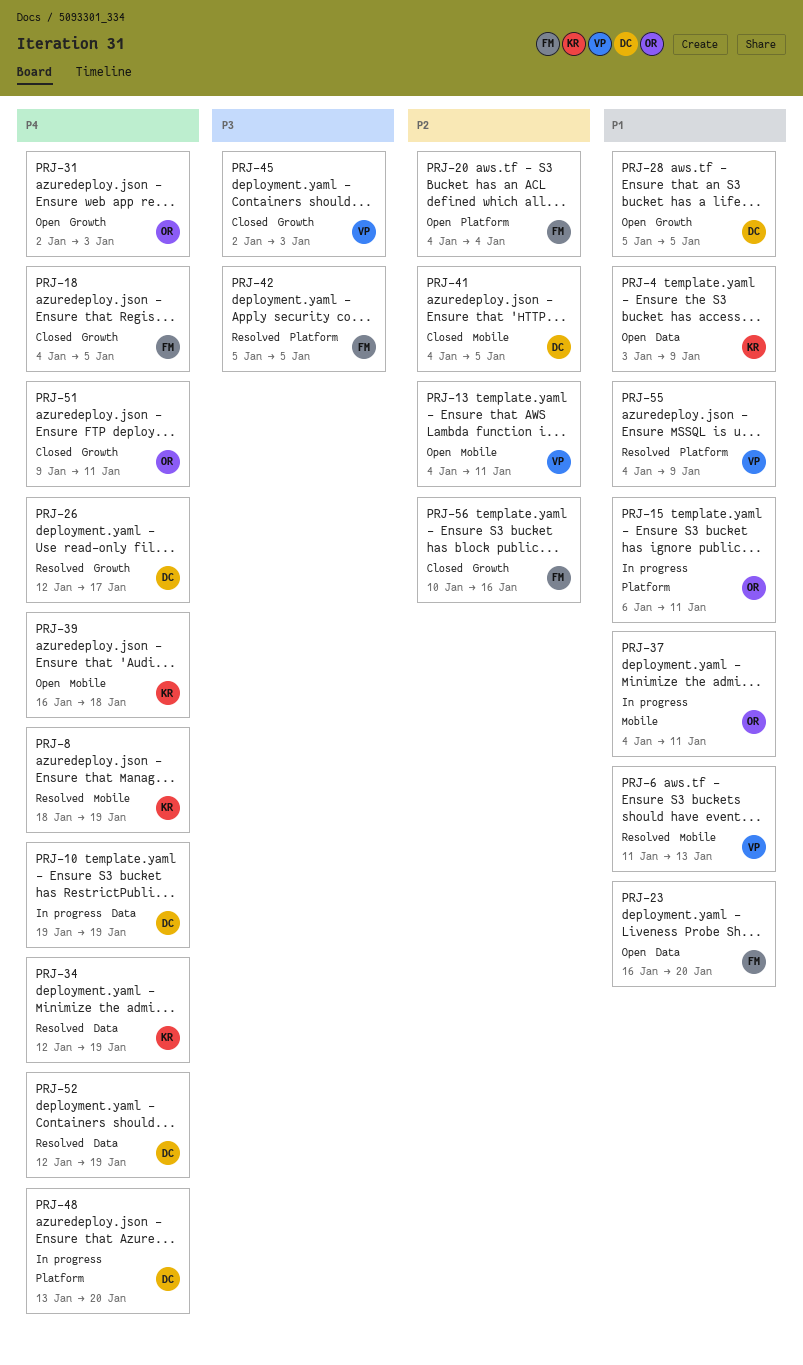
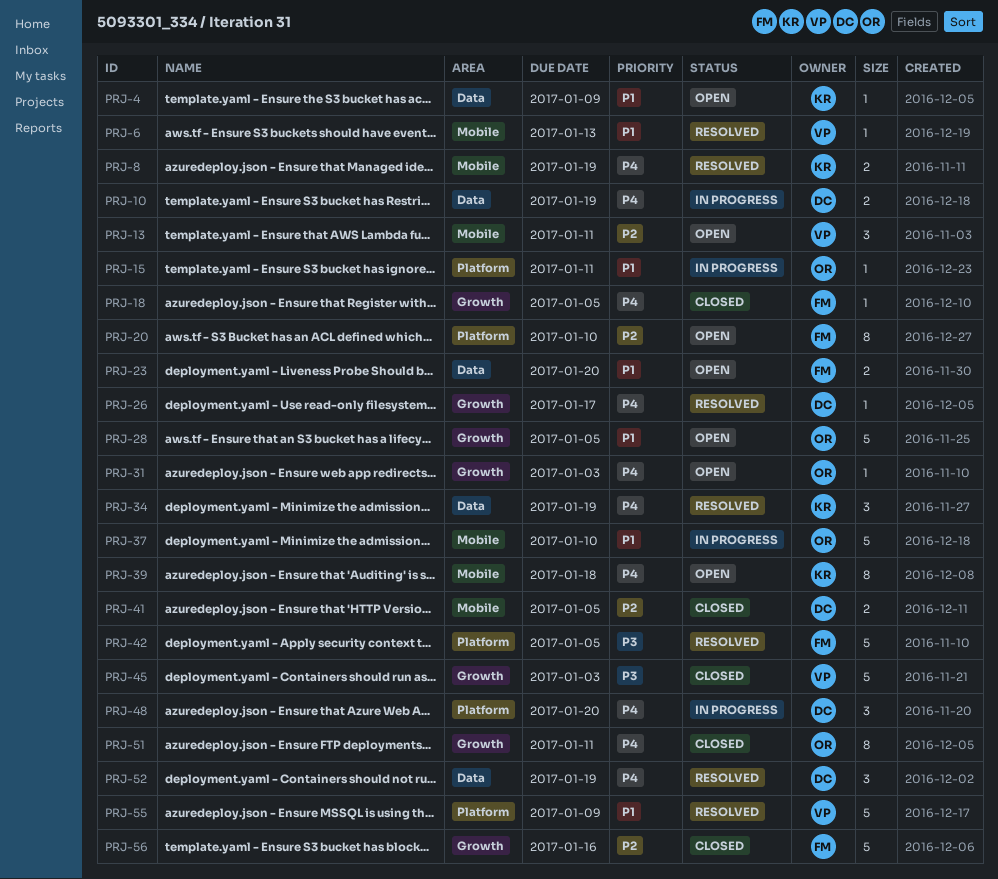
PRJ-20, due: Jan 4 -> Jan 10
PRJ-28, owner: DC -> OR
PRJ-37, due: Jan 11 -> Jan 10

